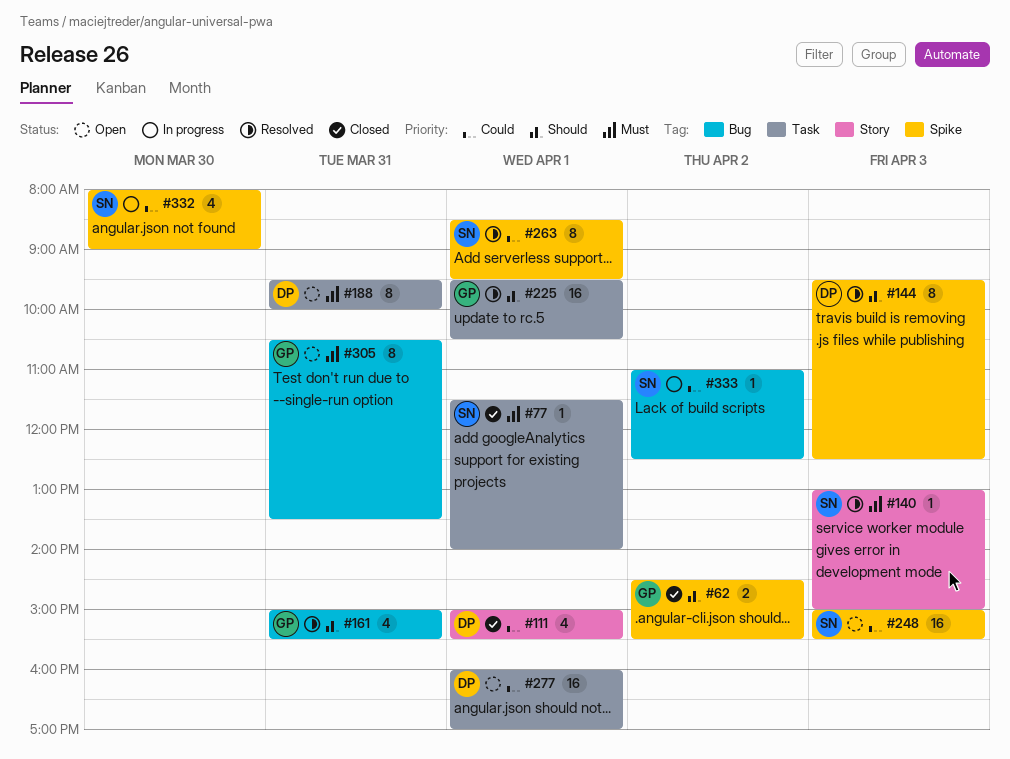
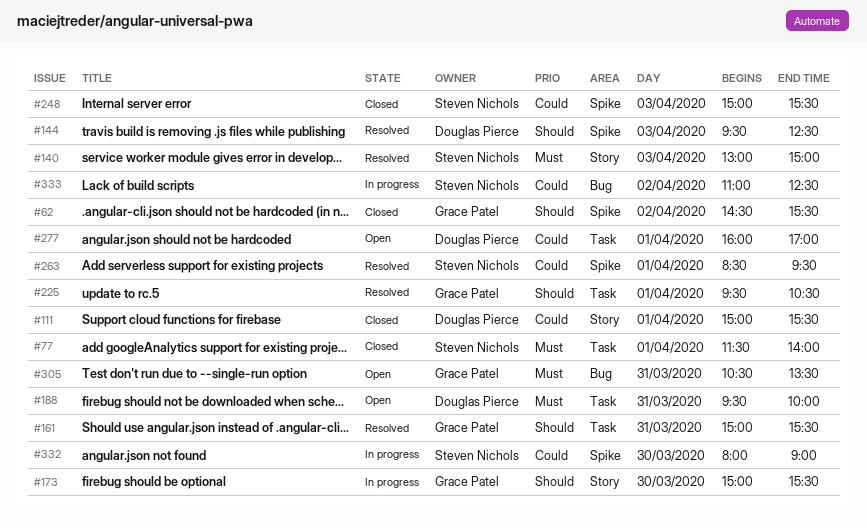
#161, label: Bug -> Task
#173: none -> present
#248, status: Open -> Closed

